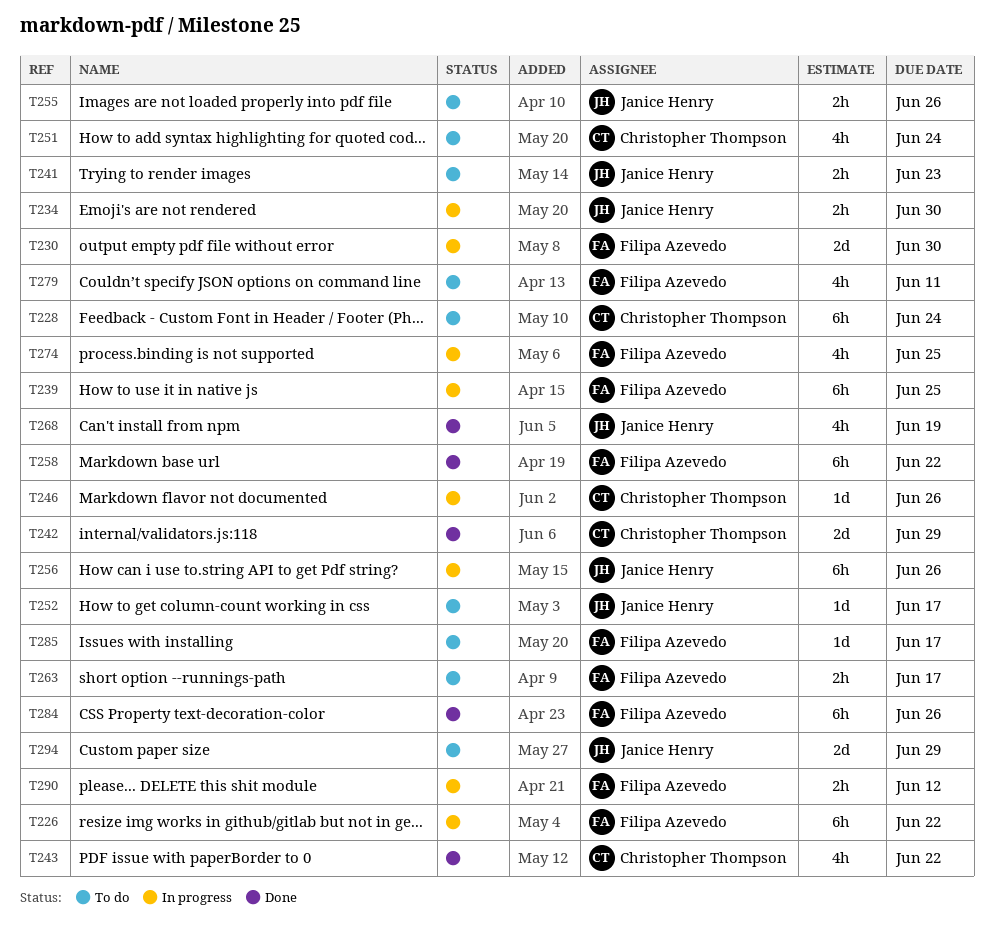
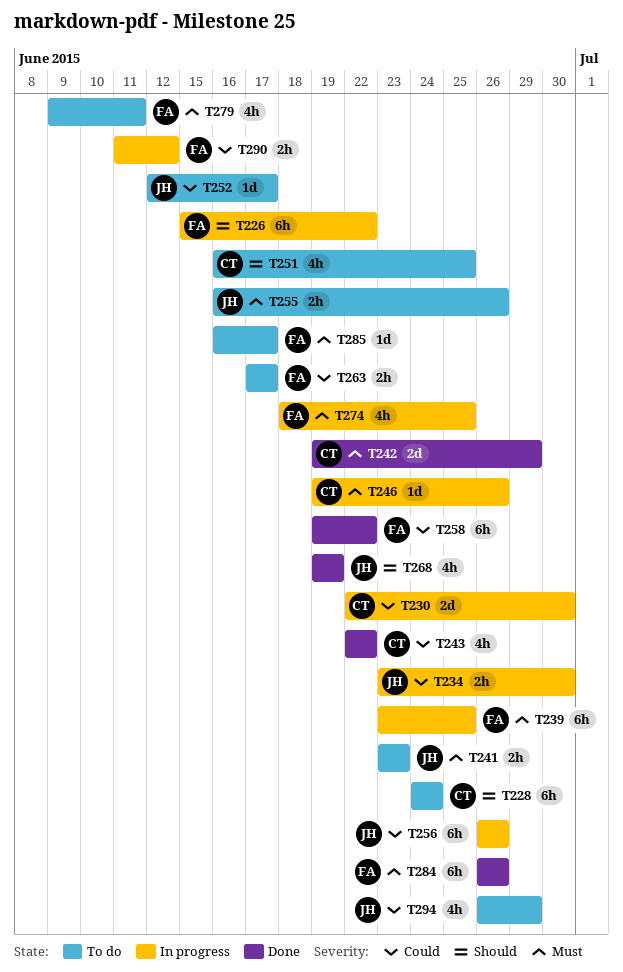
T230, owner: Filipa Azevedo -> Christopher Thompson
T251, due: Jun 24 -> Jun 25
T294, estimate: 2d -> 4h

